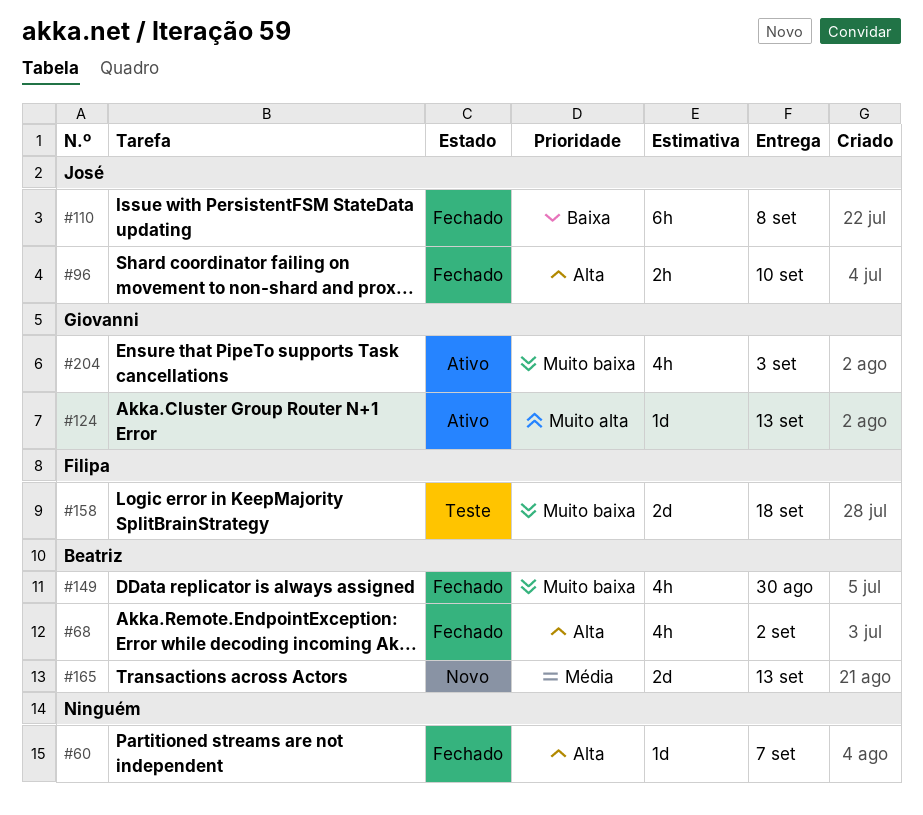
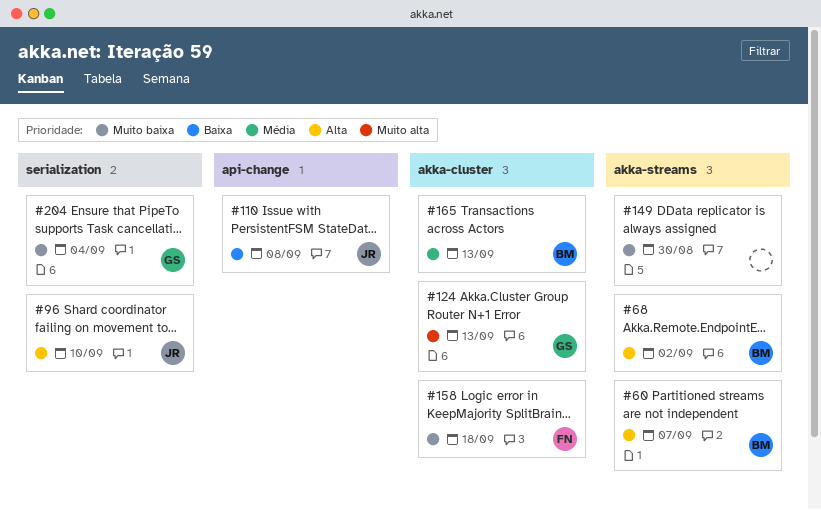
#60, owner: none -> Beatriz
#149, owner: Beatriz -> none
#204, due: Sep 3 -> Sep 4

